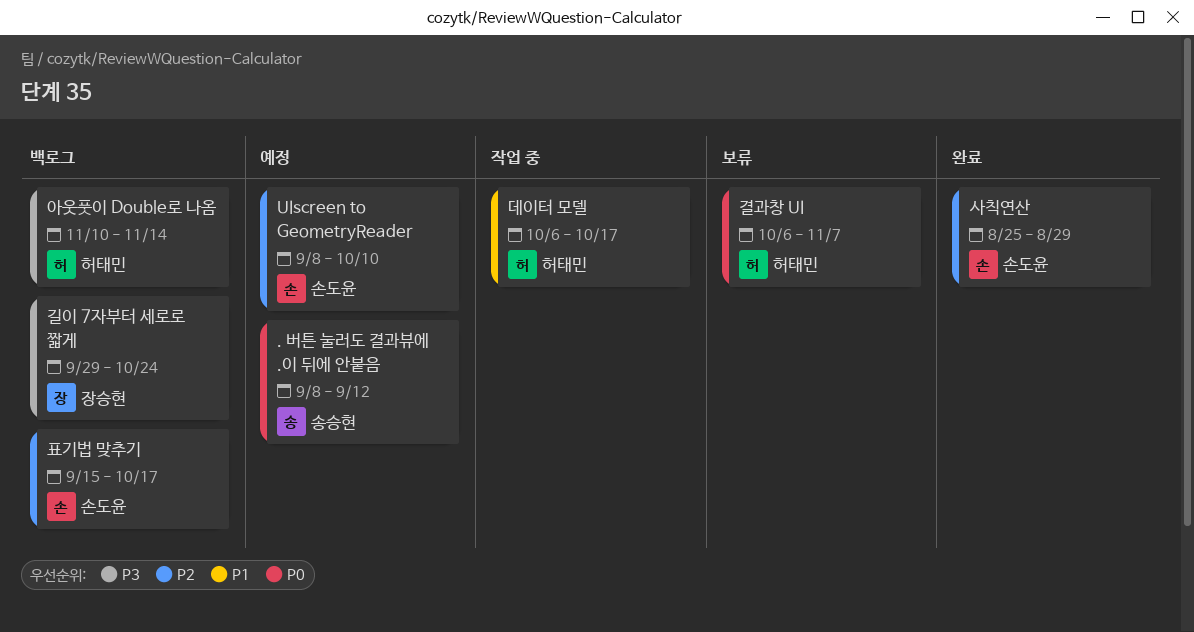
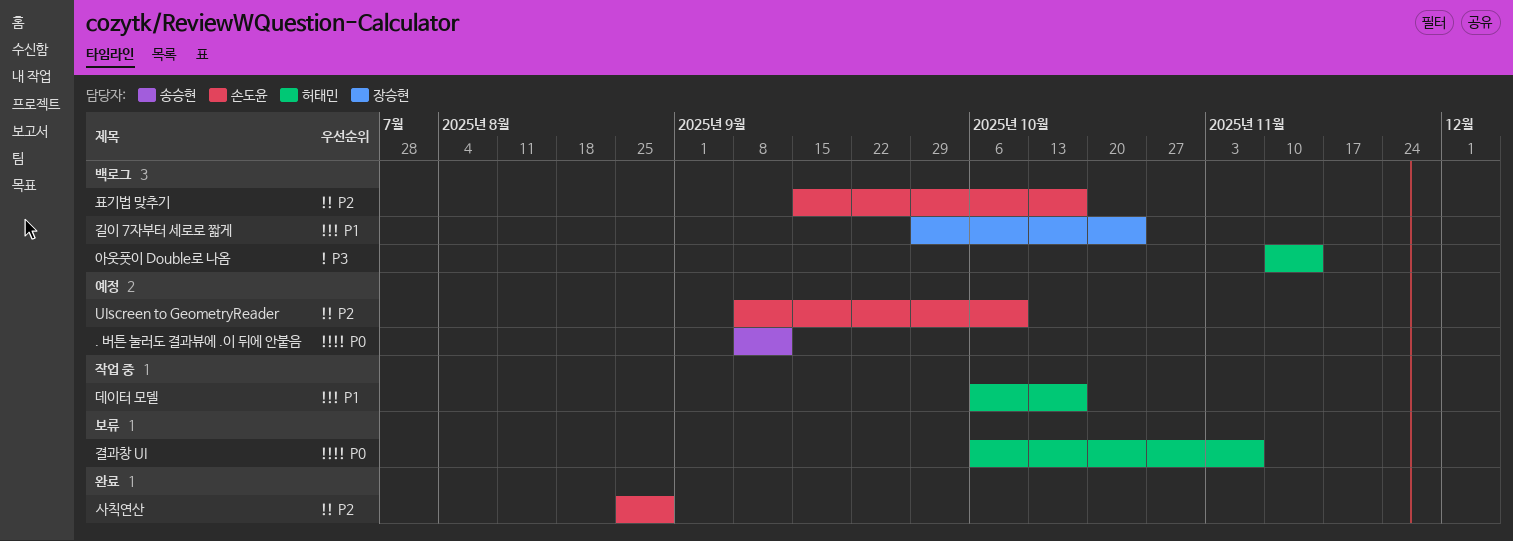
길이 7자부터 세로로 짧게, priority: P3 -> P1

